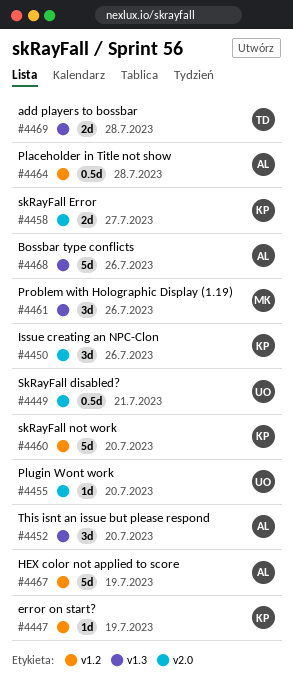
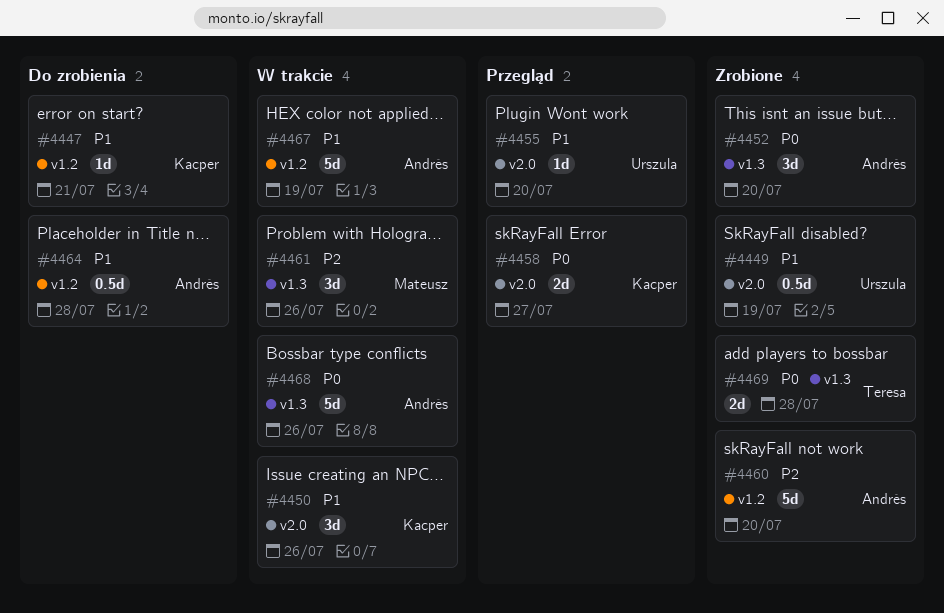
#4447, due: Jul 19 -> Jul 21
#4449, due: Jul 21 -> Jul 19
#4460, owner: Kacper -> Andrés

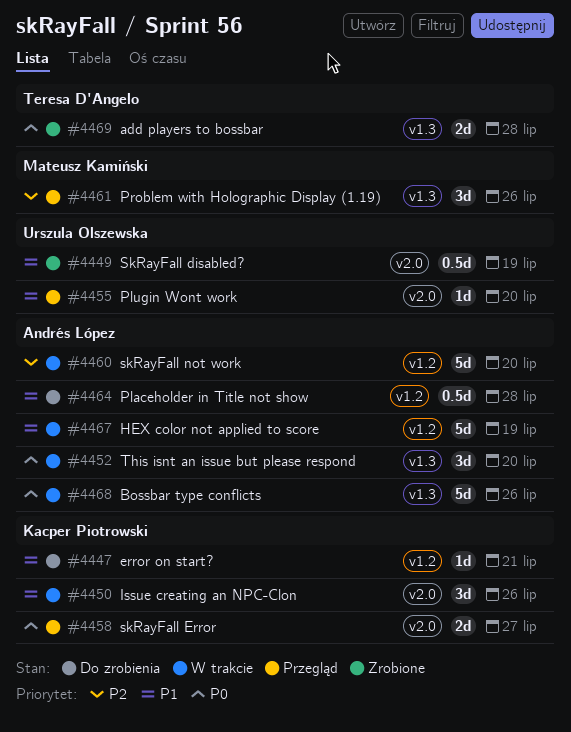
#4452, status: Zrobione -> W trakcie
#4460, status: Zrobione -> W trakcie
#4461, status: W trakcie -> Przegląd

